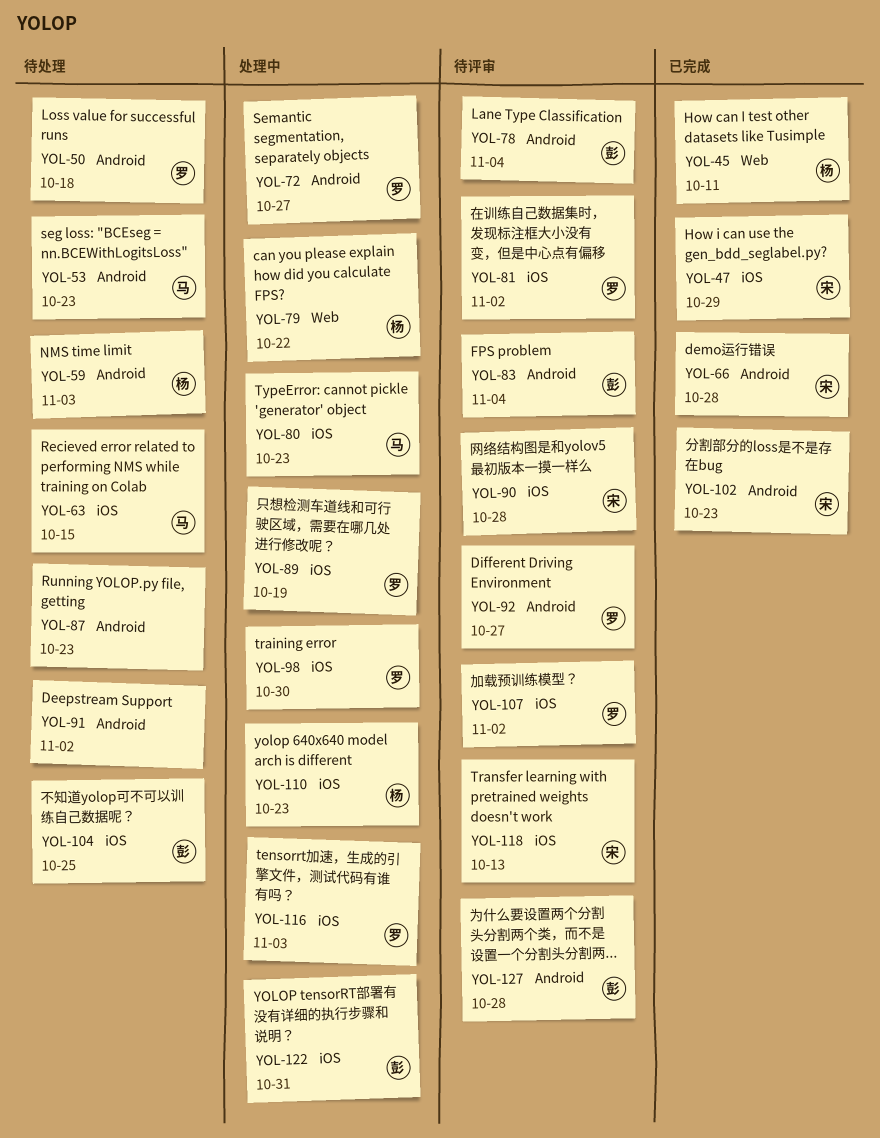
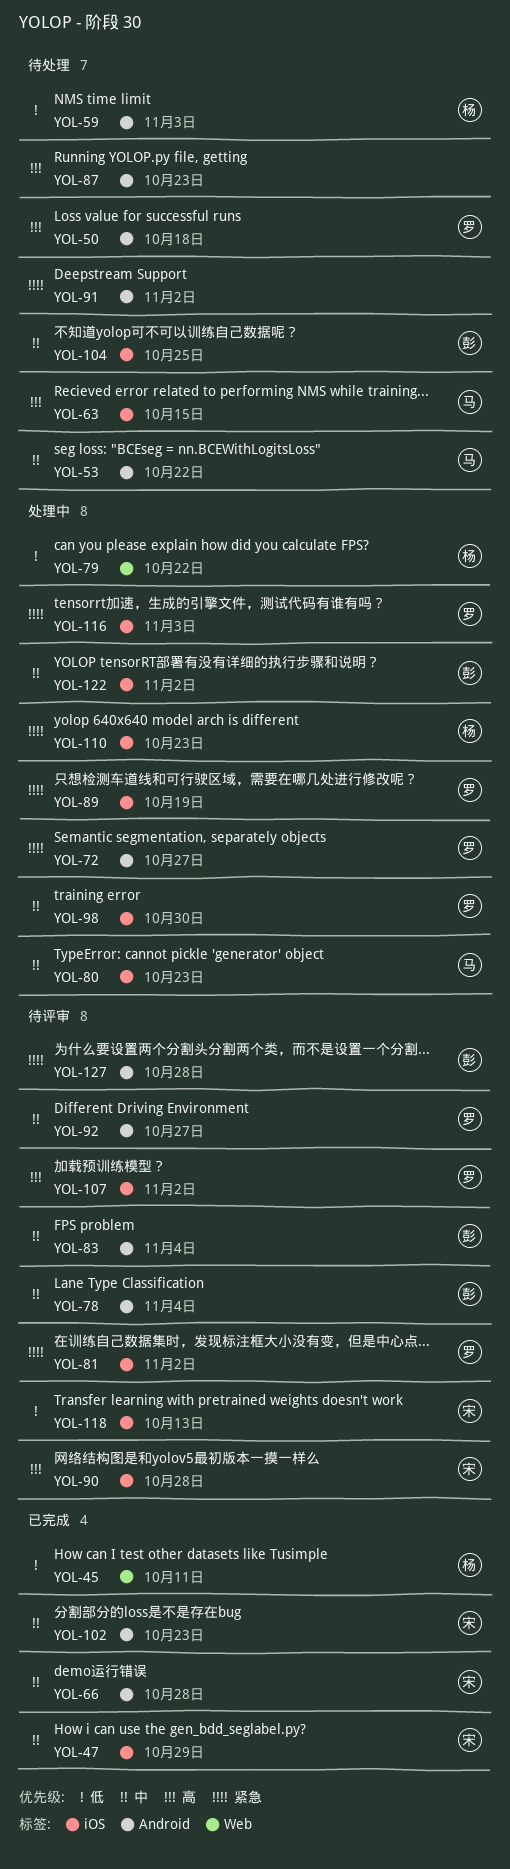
YOL-53, due: Oct 23 -> Oct 22
YOL-122, due: Oct 31 -> Nov 2

